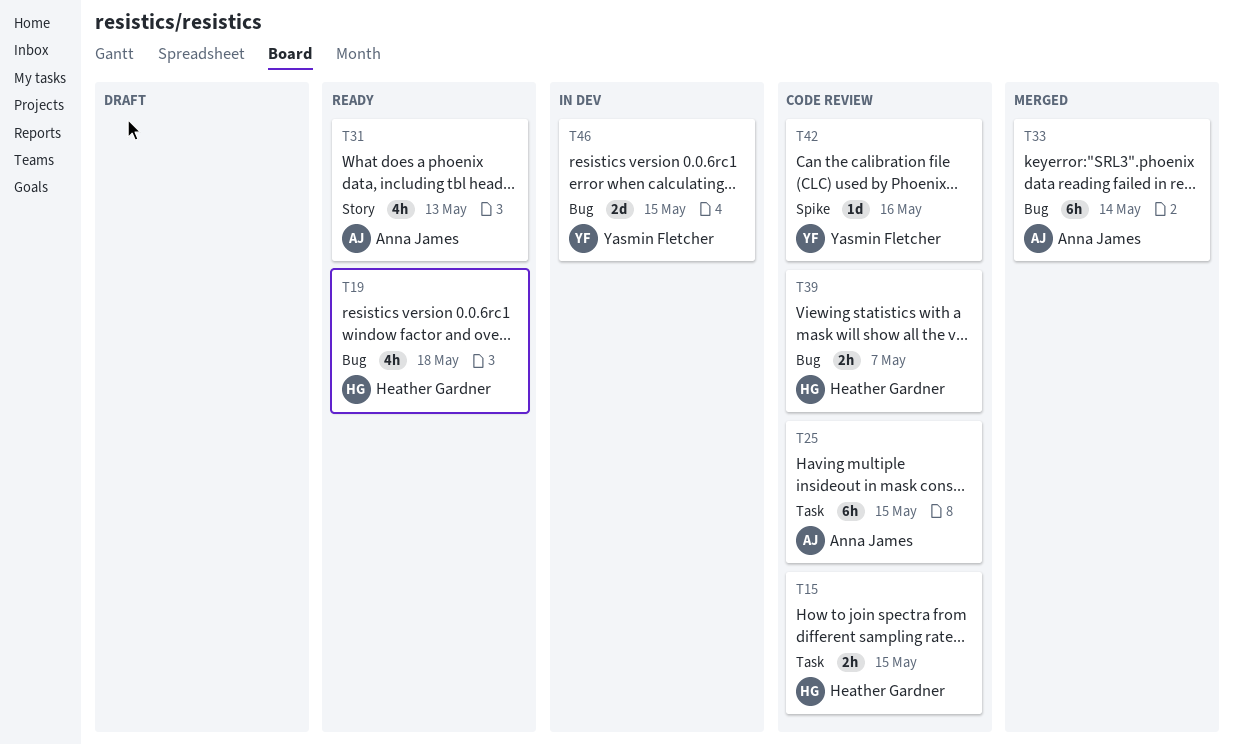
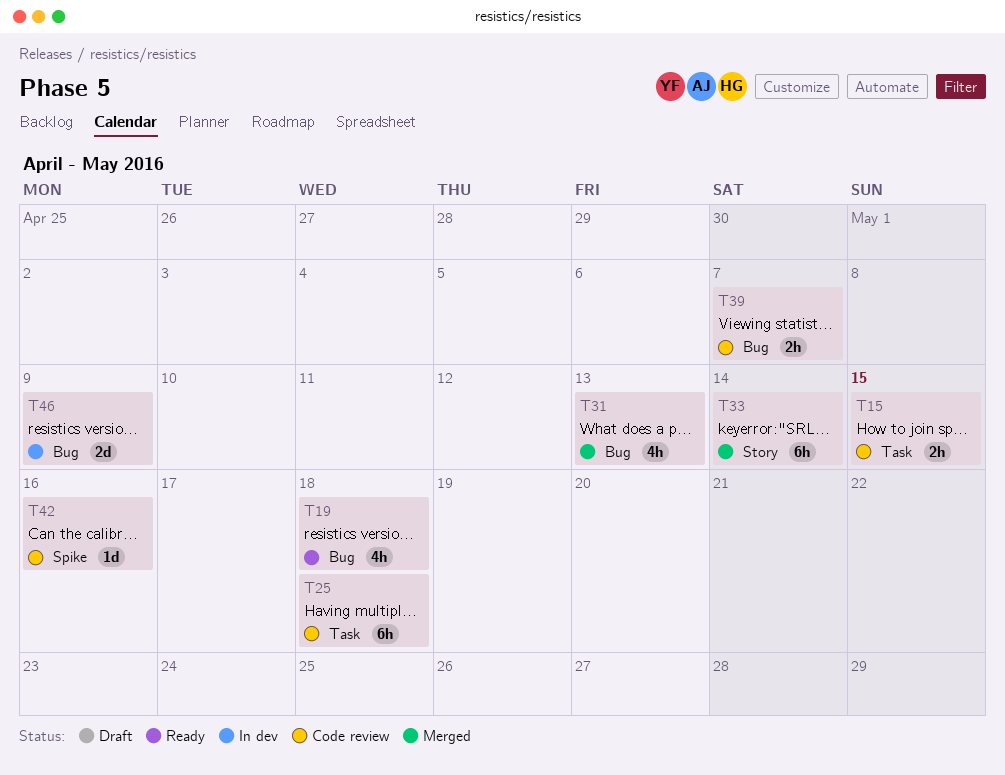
T25, due: May 15 -> May 18
T31, status: Ready -> Merged
T31, label: Story -> Bug
T33, label: Bug -> Story
T46, due: May 15 -> May 9

